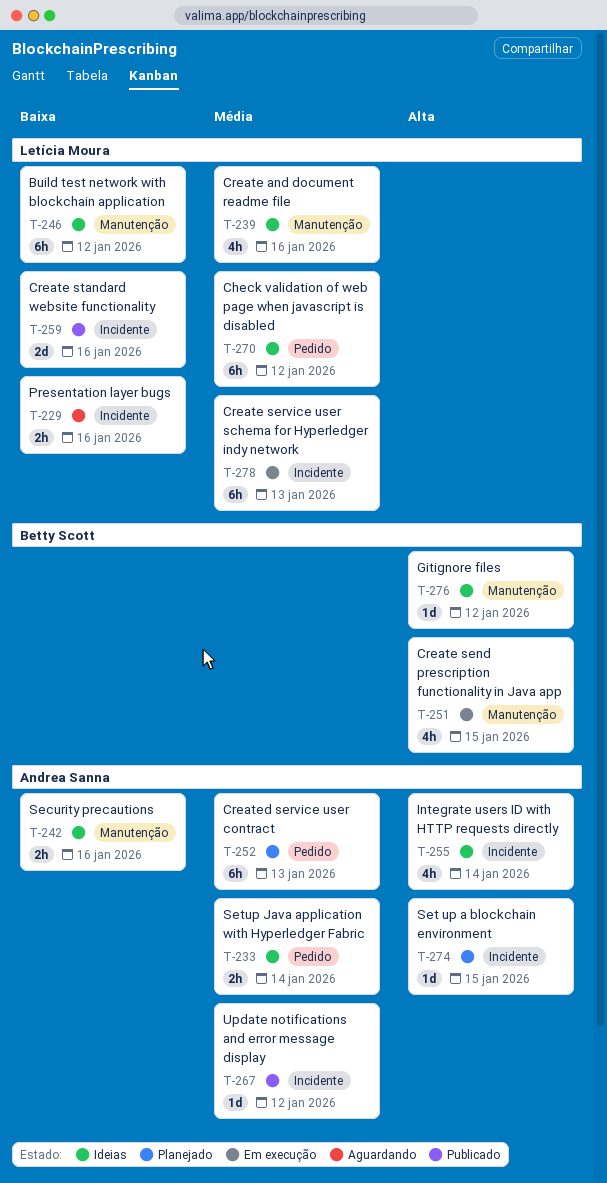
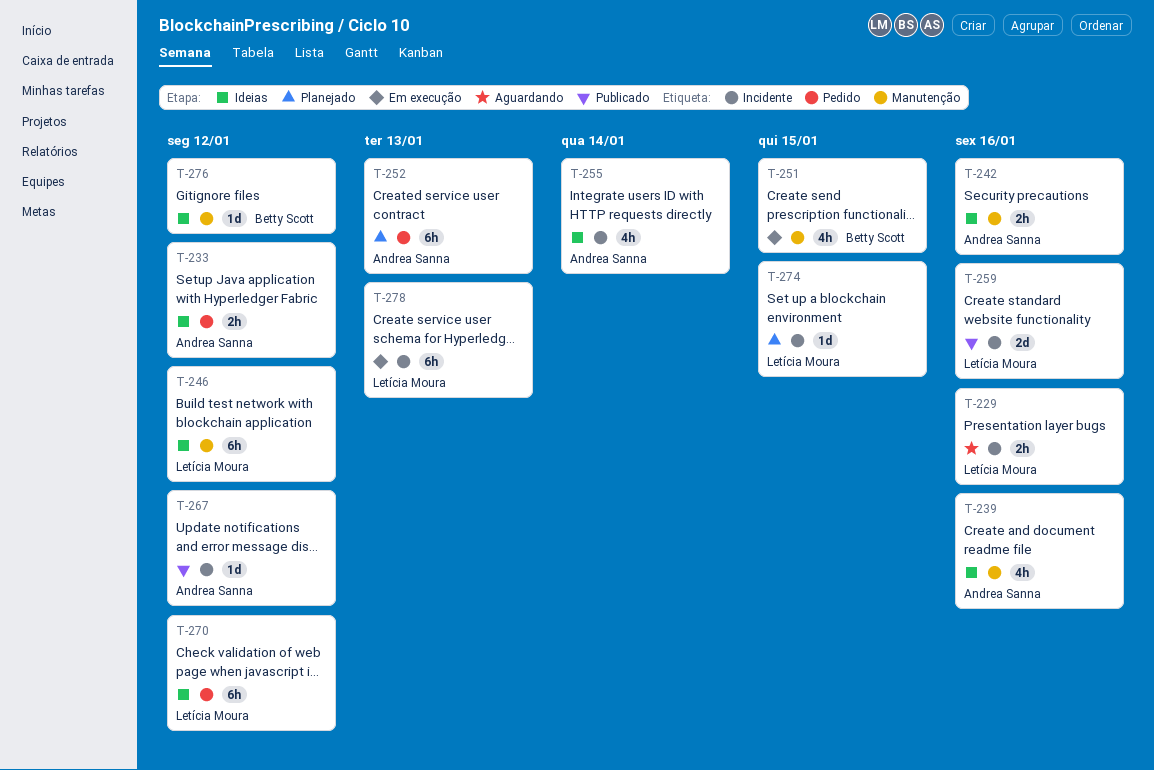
T-233, due: Jan 14 -> Jan 12
T-239, owner: Letícia Moura -> Andrea Sanna
T-274, owner: Andrea Sanna -> Letícia Moura

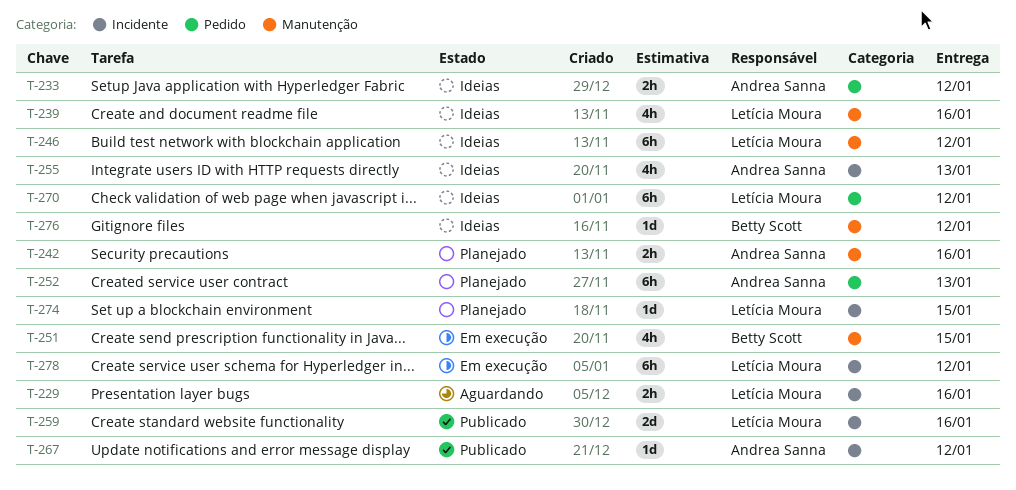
T-239, owner: Andrea Sanna -> Letícia Moura
T-242, status: Ideias -> Planejado
T-255, due: Jan 14 -> Jan 13
T-278, due: Jan 13 -> Jan 12

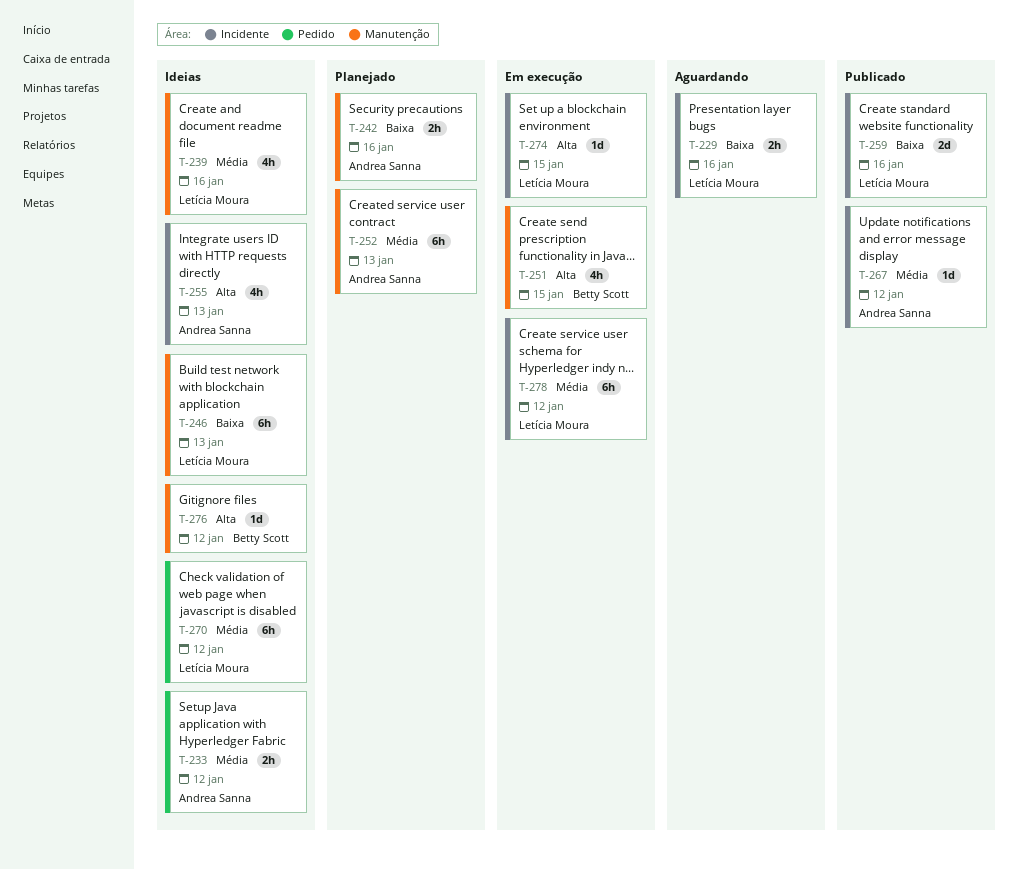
T-246, due: Jan 12 -> Jan 13
T-252, label: Pedido -> Manutenção
T-274, status: Planejado -> Em execução

